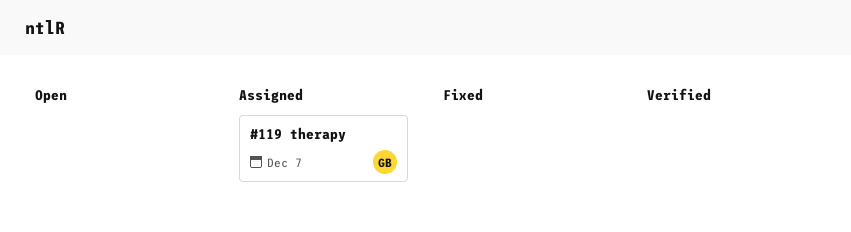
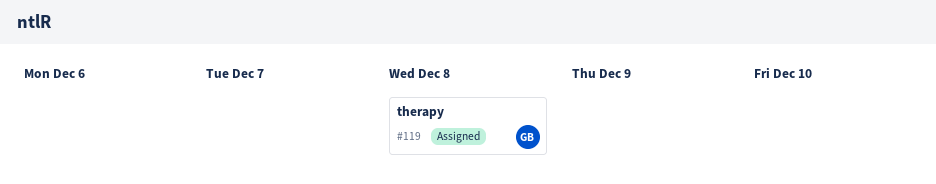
#119, due: Dec 7 -> Dec 8

